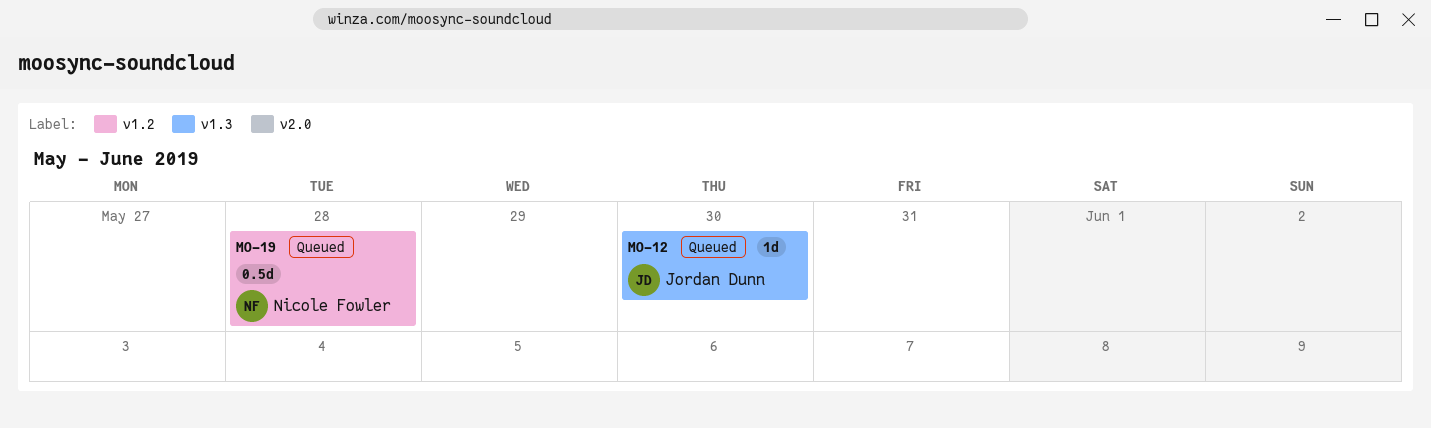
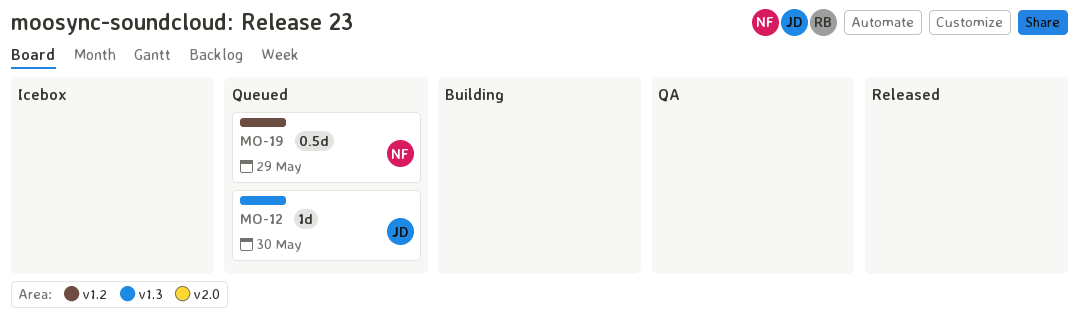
MO-19, due: May 28 -> May 29

